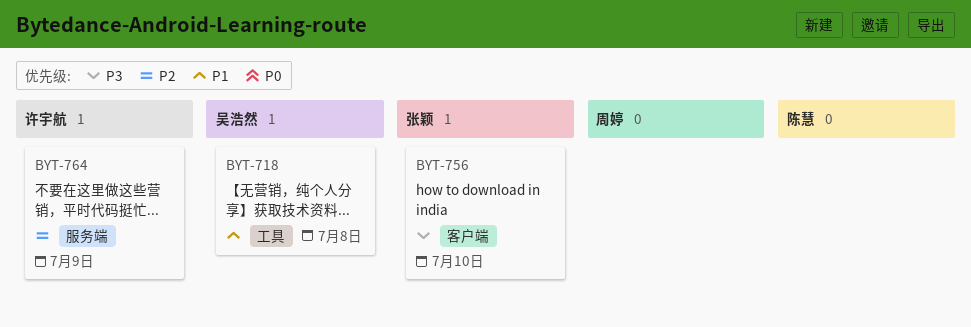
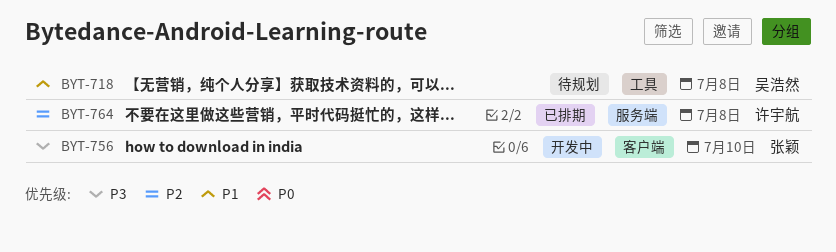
BYT-764, due: Jul 9 -> Jul 8

